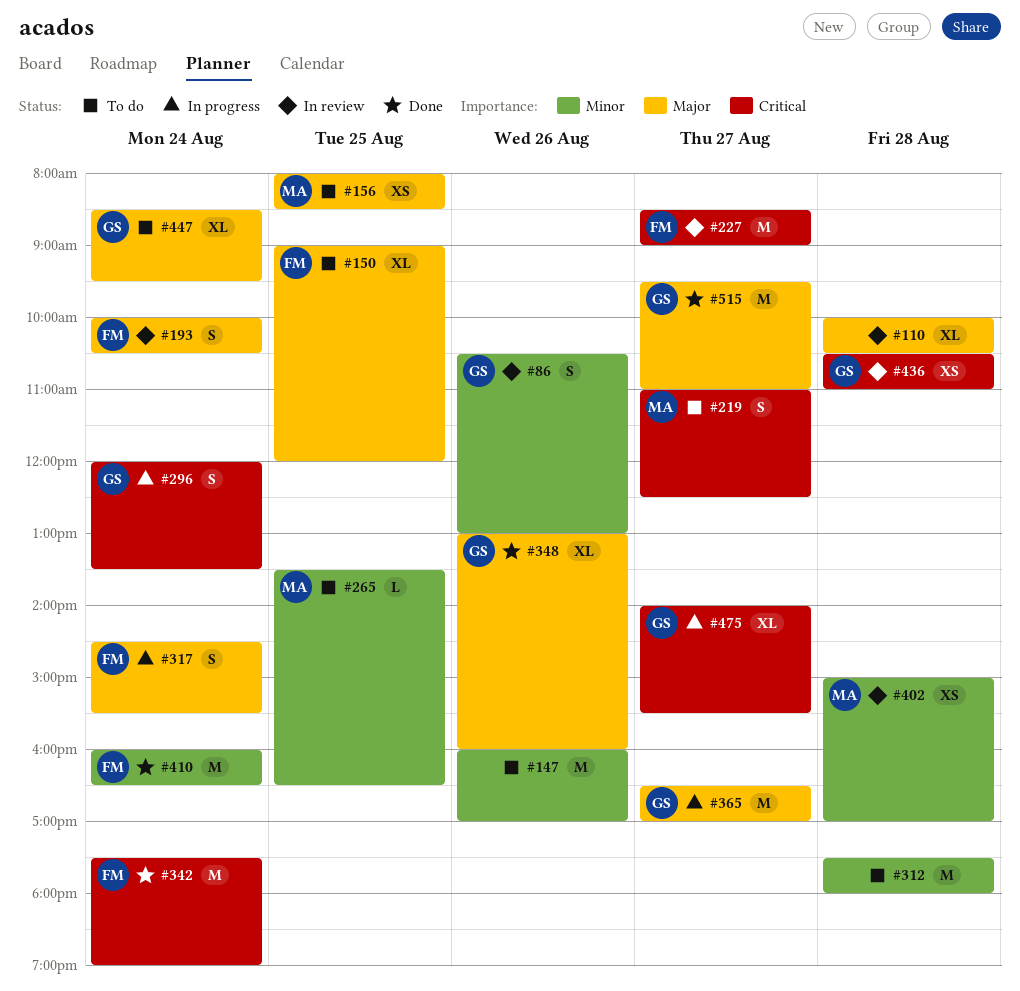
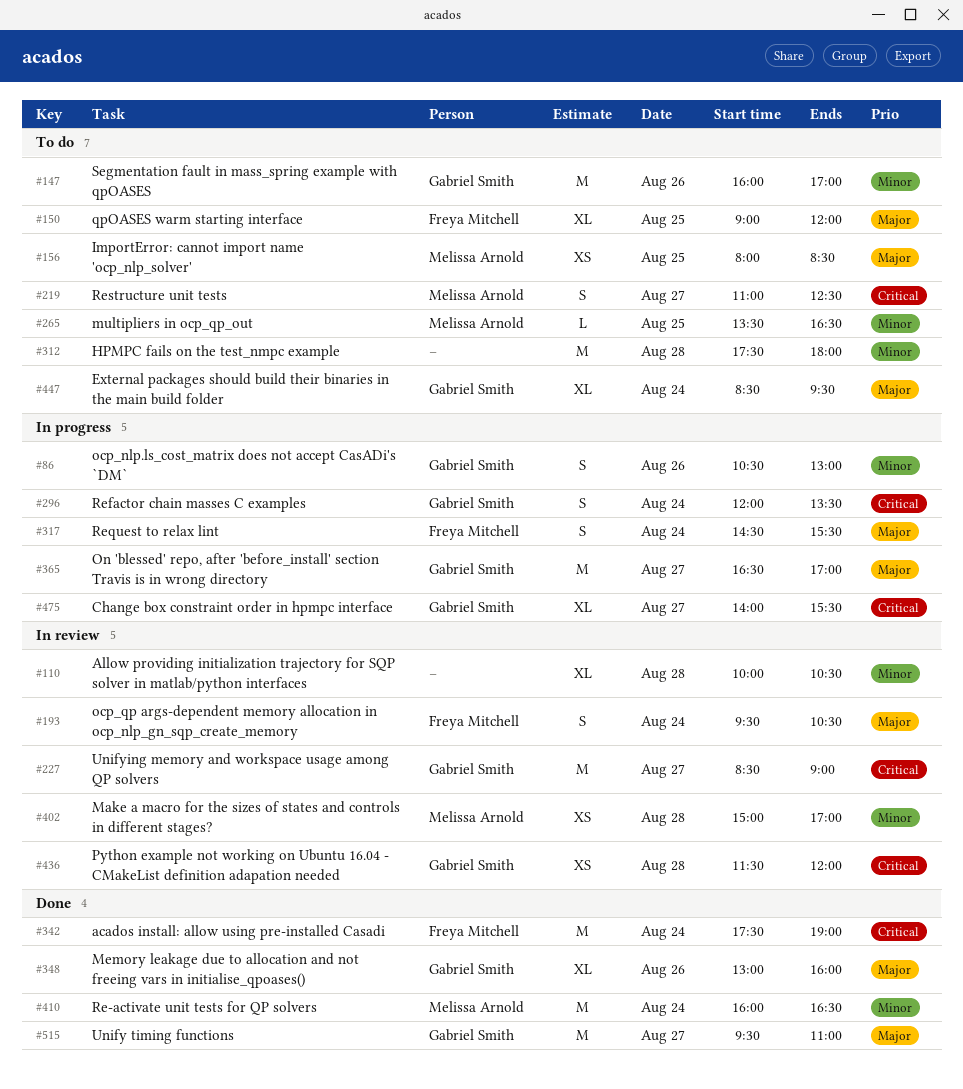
#86, status: In review -> In progress
#110, priority: Major -> Minor
#147, owner: none -> Gabriel Smith
#193, begins: 10:00 -> 09:30
#227, owner: Freya Mitchell -> Gabriel Smith
#410, owner: Freya Mitchell -> Melissa Arnold
#436, begins: 10:30 -> 11:30
#436, ends: 11:00 -> 12:00

